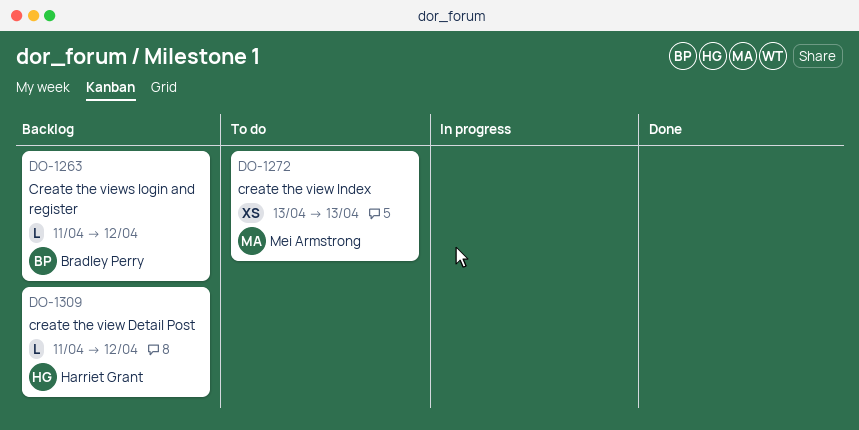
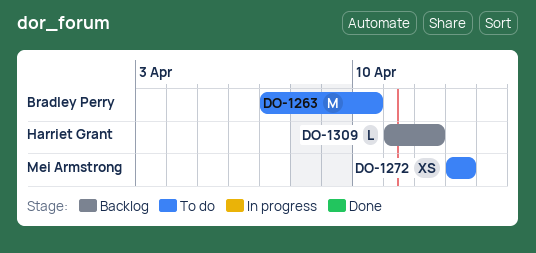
DO-1263, status: Backlog -> To do
DO-1263, estimate: L -> M
DO-1263, start: Apr 11 -> Apr 7
DO-1263, due: Apr 12 -> Apr 10

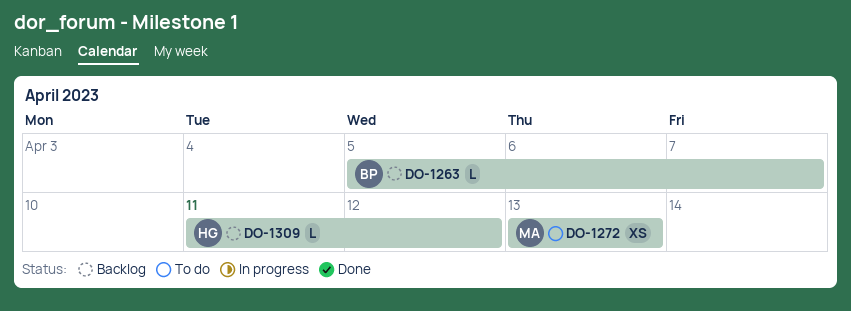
DO-1263, status: To do -> Backlog
DO-1263, estimate: M -> L
DO-1263, start: Apr 7 -> Apr 5
DO-1263, due: Apr 10 -> Apr 7

